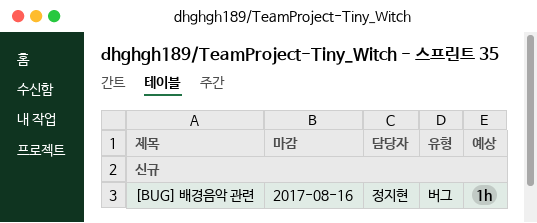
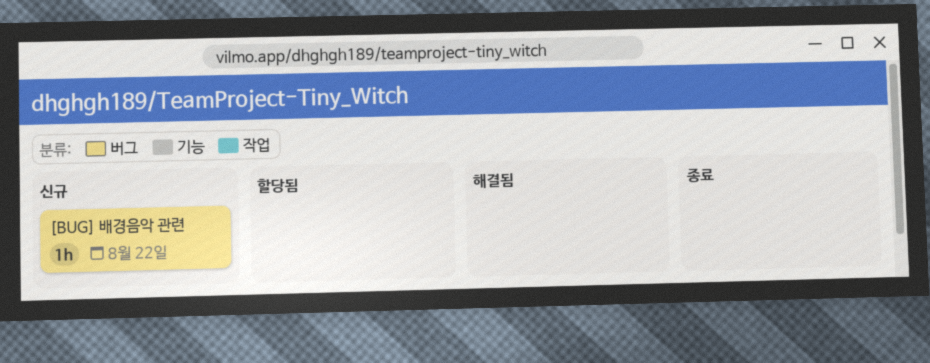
[BUG] 배경음악 관련, due: Aug 16 -> Aug 22

